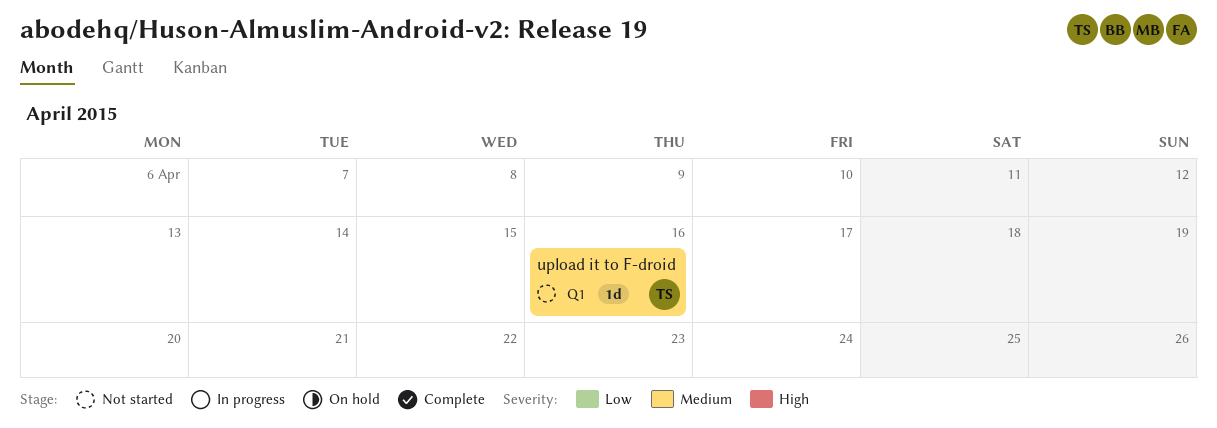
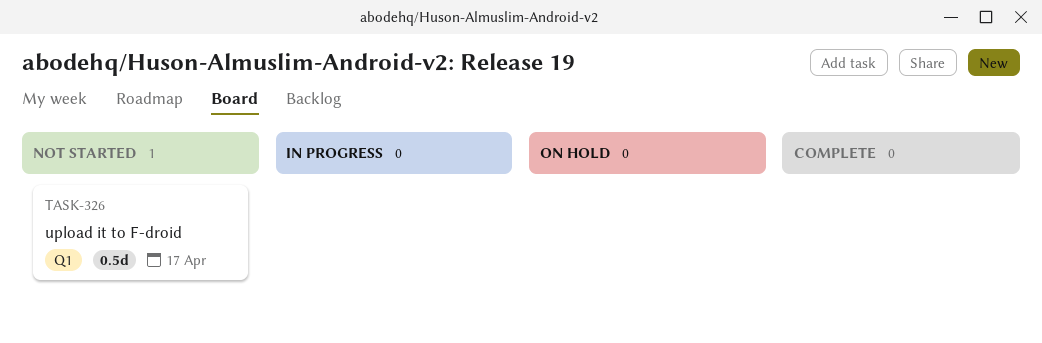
upload it to F-droid, estimate: 1d -> 0.5d
upload it to F-droid, due: Apr 16 -> Apr 17

